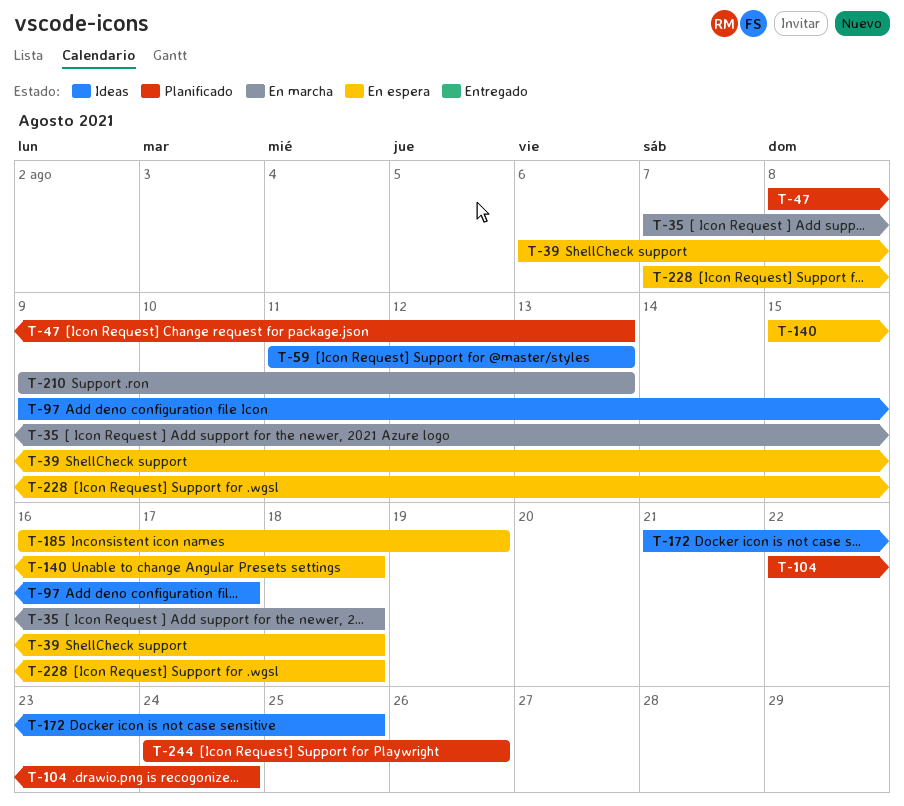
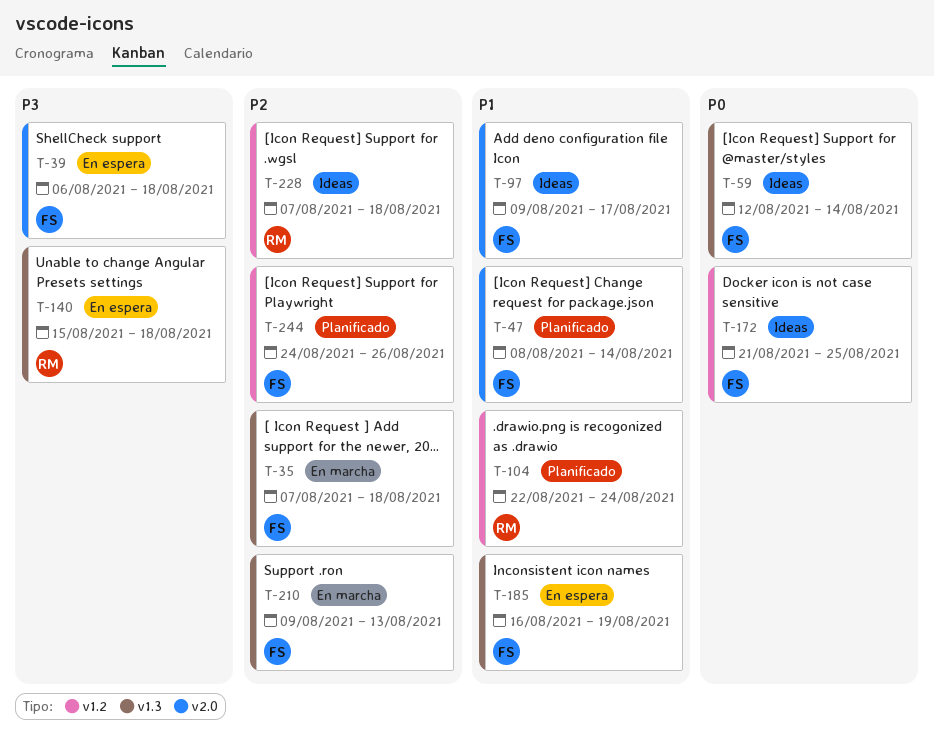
T-47, due: Aug 13 -> Aug 14
T-59, start: Aug 11 -> Aug 12
T-59, due: Aug 13 -> Aug 14
T-228, status: En espera -> Ideas

